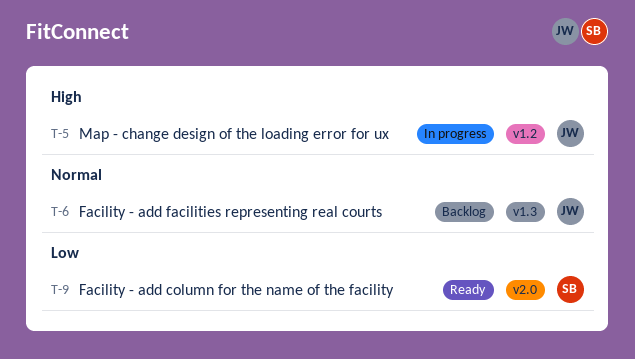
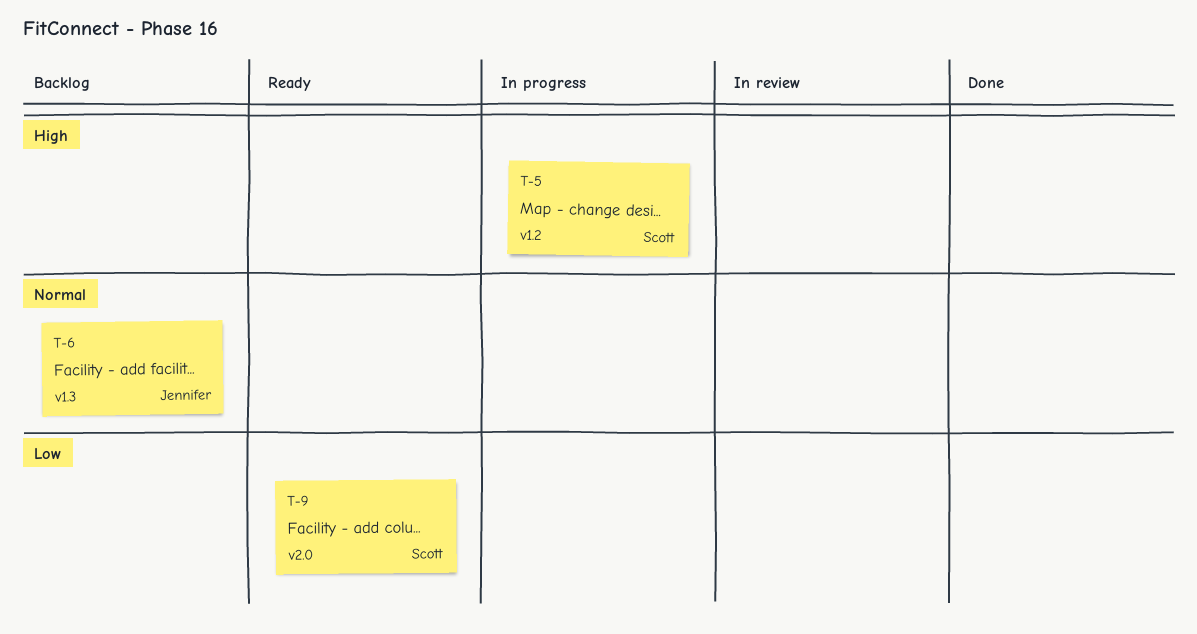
T-5, owner: Jennifer -> Scott

